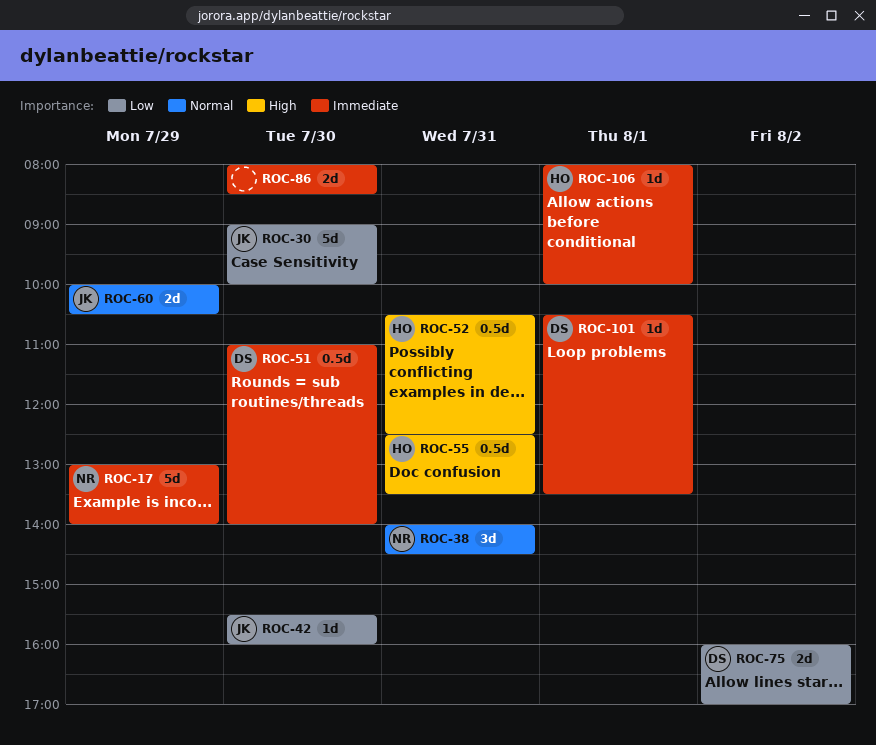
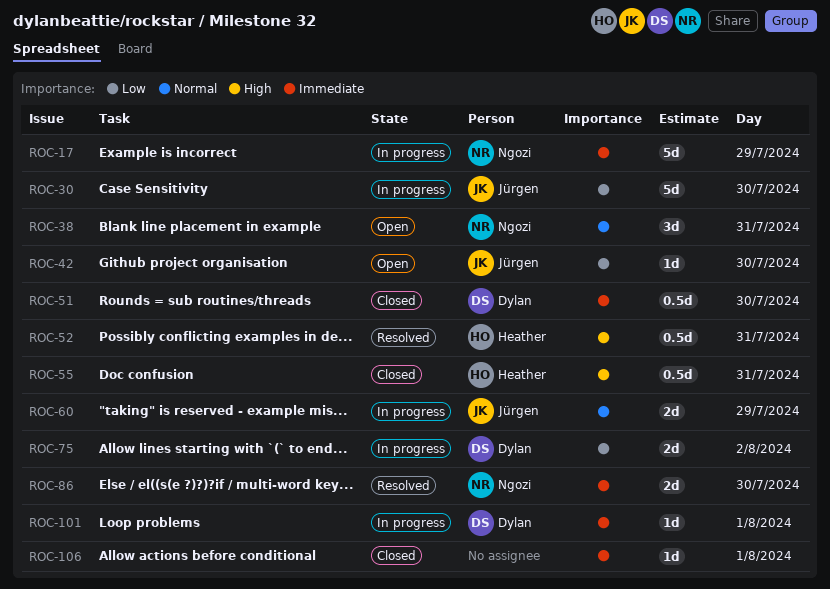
ROC-86, owner: none -> Ngozi
ROC-106, owner: Heather -> none

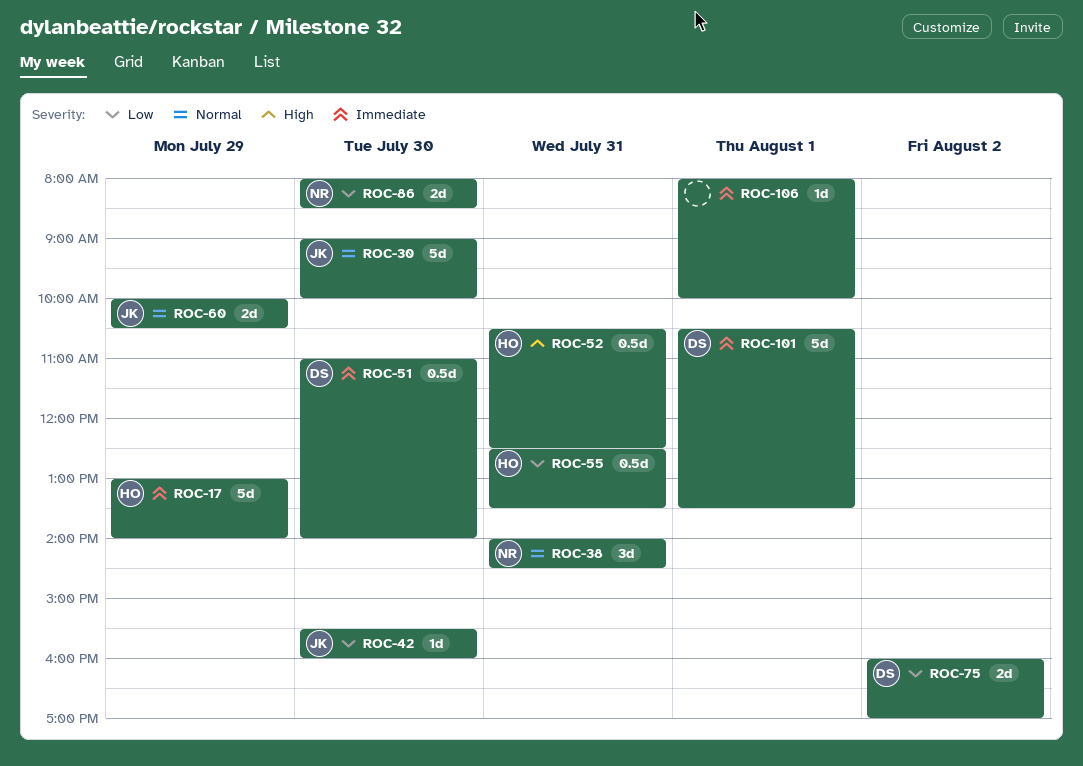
ROC-17, owner: Ngozi -> Heather
ROC-30, priority: Low -> Normal
ROC-55, priority: High -> Low
ROC-86, priority: Immediate -> Low
ROC-101, estimate: 1d -> 5d

